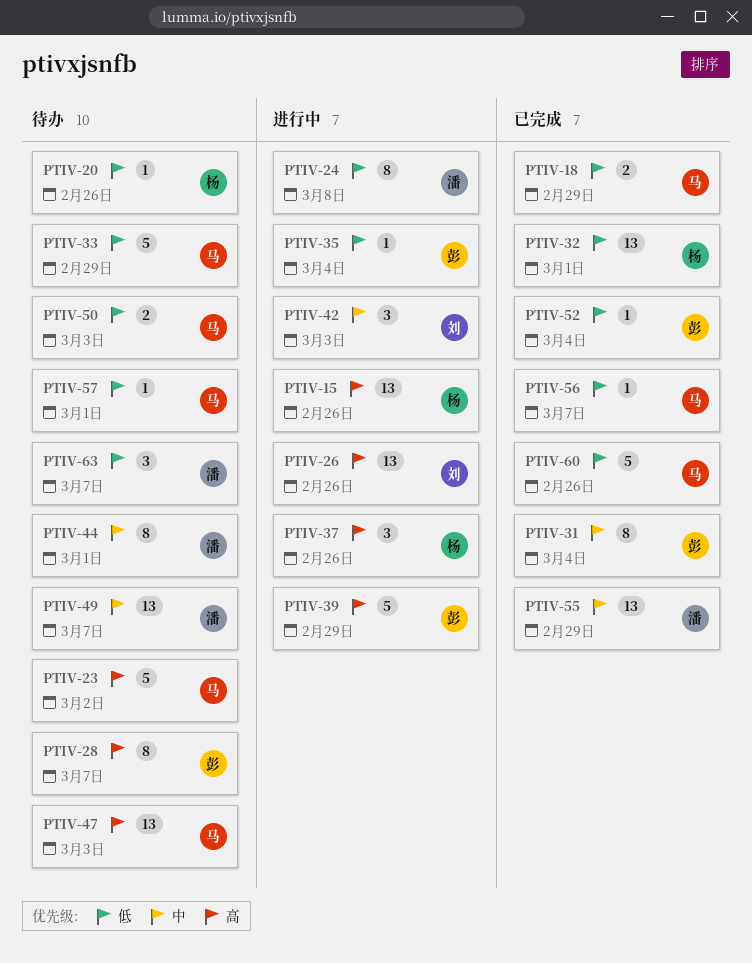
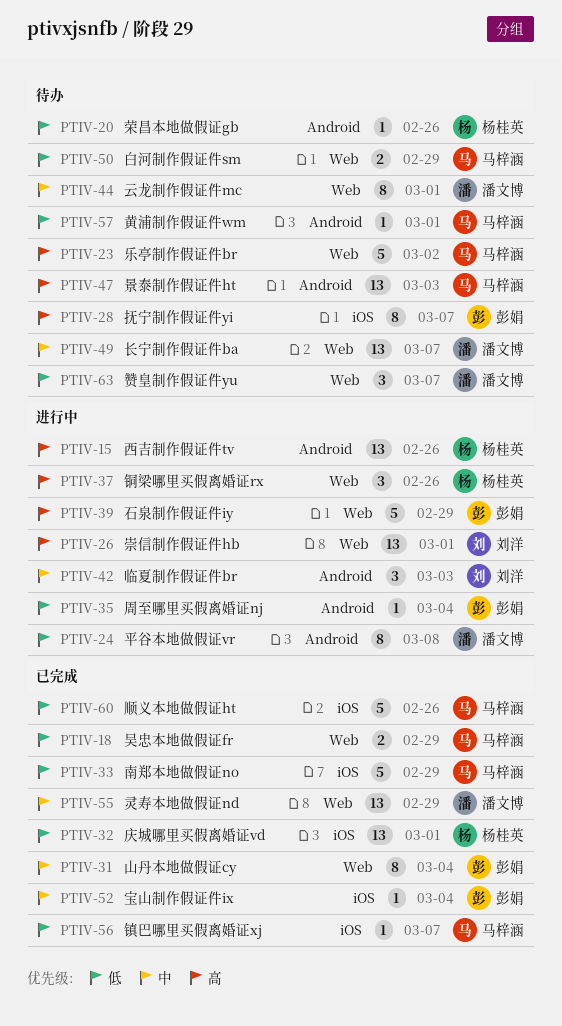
PTIV-26, due: Feb 26 -> Mar 1
PTIV-33, status: 待办 -> 已完成
PTIV-50, due: Mar 3 -> Feb 29
PTIV-52, priority: 低 -> 中

